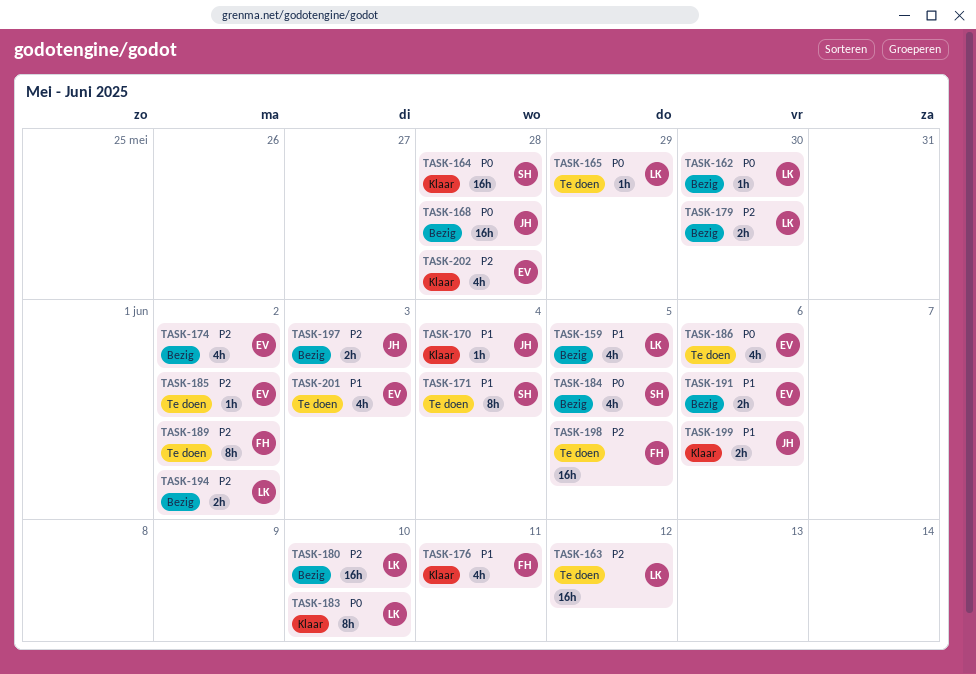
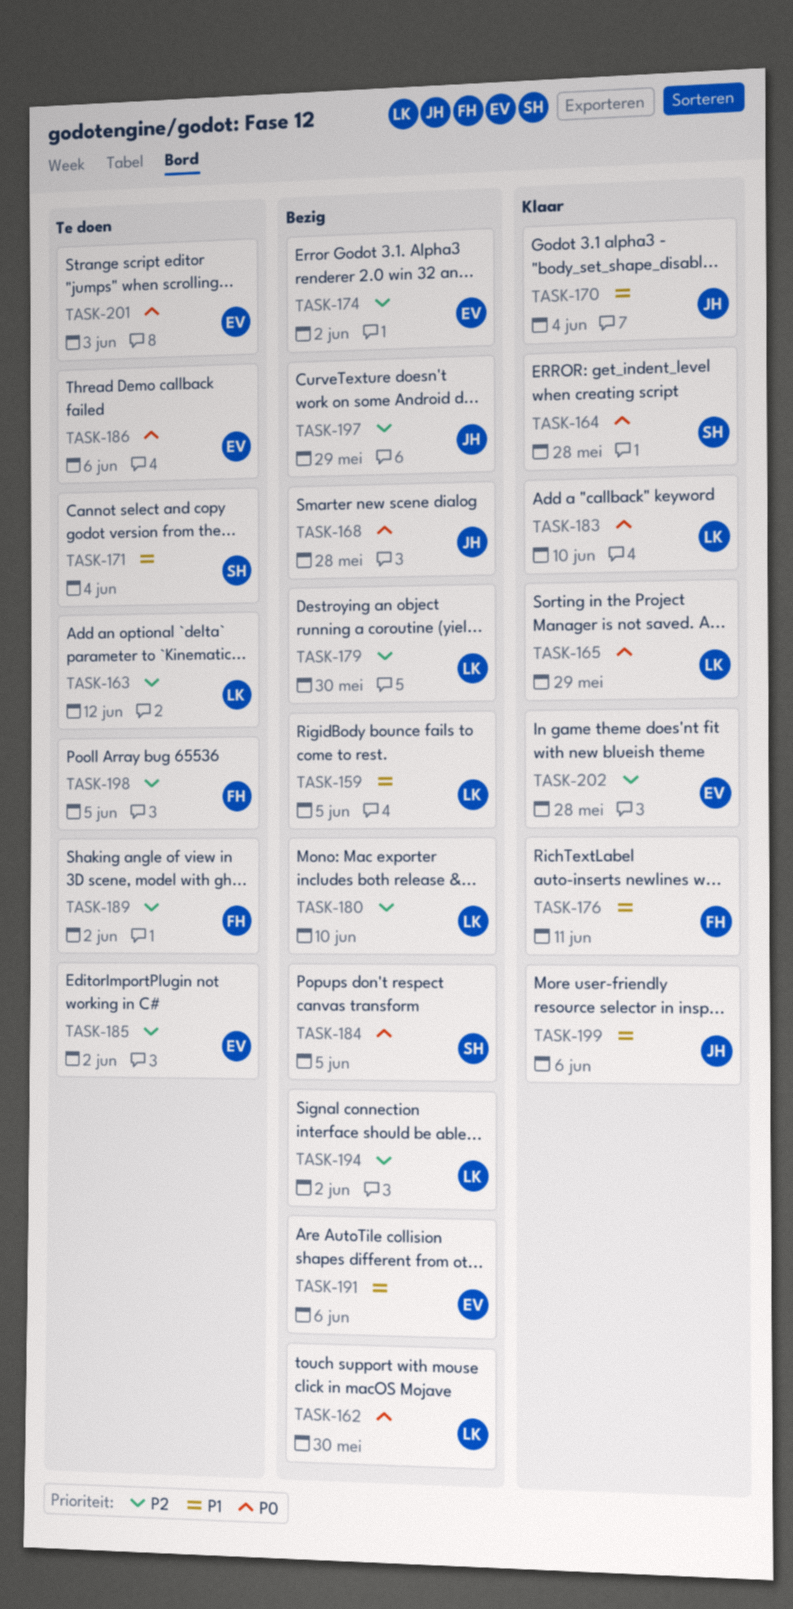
TASK-165, status: Te doen -> Klaar
TASK-197, due: Jun 3 -> May 29
TASK-201, priority: P1 -> P0

